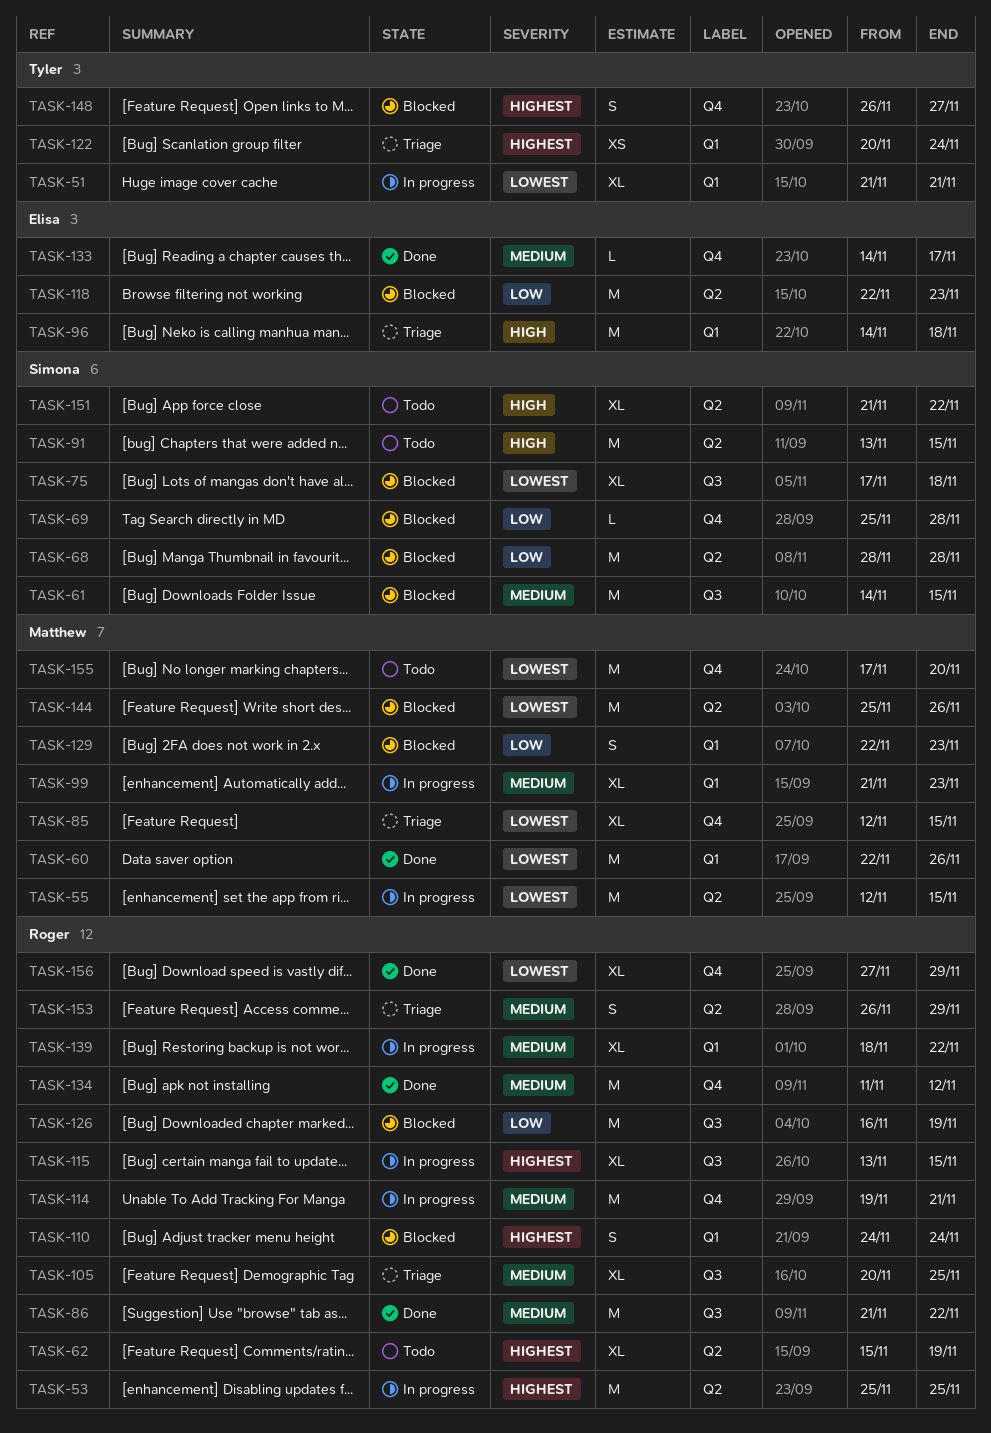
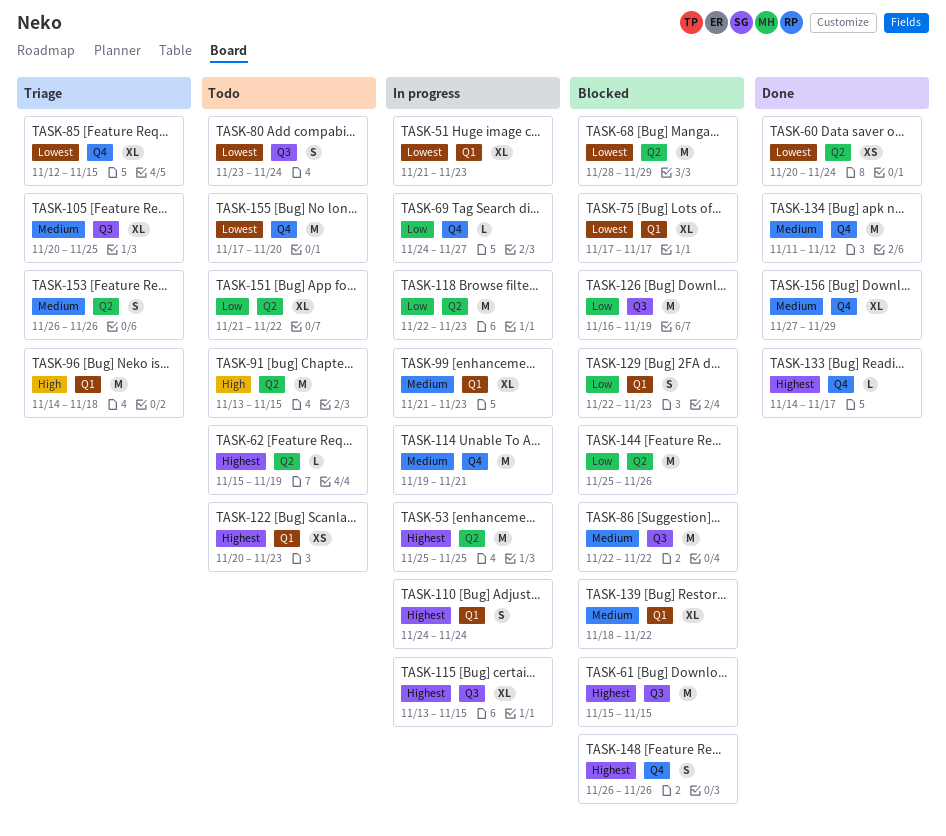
TASK-51, due: Nov 21 -> Nov 23
TASK-55: present -> none
TASK-60, label: Q1 -> Q2
TASK-60, estimate: M -> XS
TASK-60, start: Nov 22 -> Nov 20
TASK-60, due: Nov 26 -> Nov 24
TASK-61, priority: Medium -> Highest
TASK-61, start: Nov 14 -> Nov 15
TASK-62, estimate: XL -> L
TASK-68, priority: Low -> Lowest
TASK-68, due: Nov 28 -> Nov 29
TASK-69, status: Blocked -> In progress
TASK-69, start: Nov 25 -> Nov 24
TASK-69, due: Nov 28 -> Nov 27
TASK-75, label: Q3 -> Q1
TASK-75, due: Nov 18 -> Nov 17
TASK-80: none -> present
TASK-86, status: Done -> Blocked
TASK-86, start: Nov 21 -> Nov 22
TASK-110, status: Blocked -> In progress
TASK-118, status: Blocked -> In progress
TASK-122, status: Triage -> Todo
TASK-122, due: Nov 24 -> Nov 23
TASK-133, priority: Medium -> Highest
TASK-139, status: In progress -> Blocked
TASK-144, priority: Lowest -> Low
TASK-148, due: Nov 27 -> Nov 26
TASK-151, priority: High -> Low
TASK-153, due: Nov 29 -> Nov 26
TASK-156, priority: Lowest -> Medium

